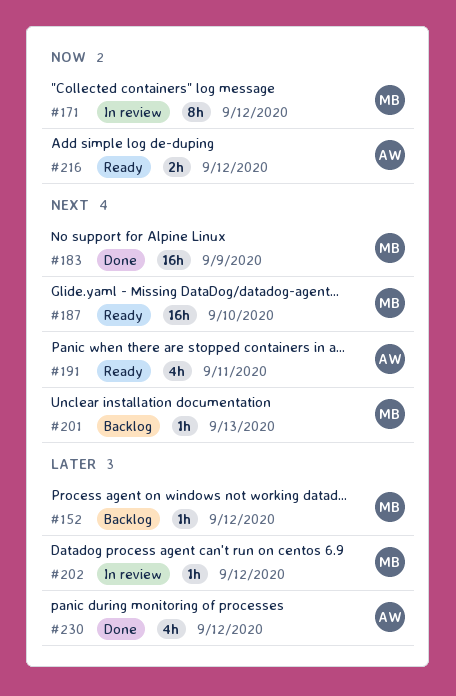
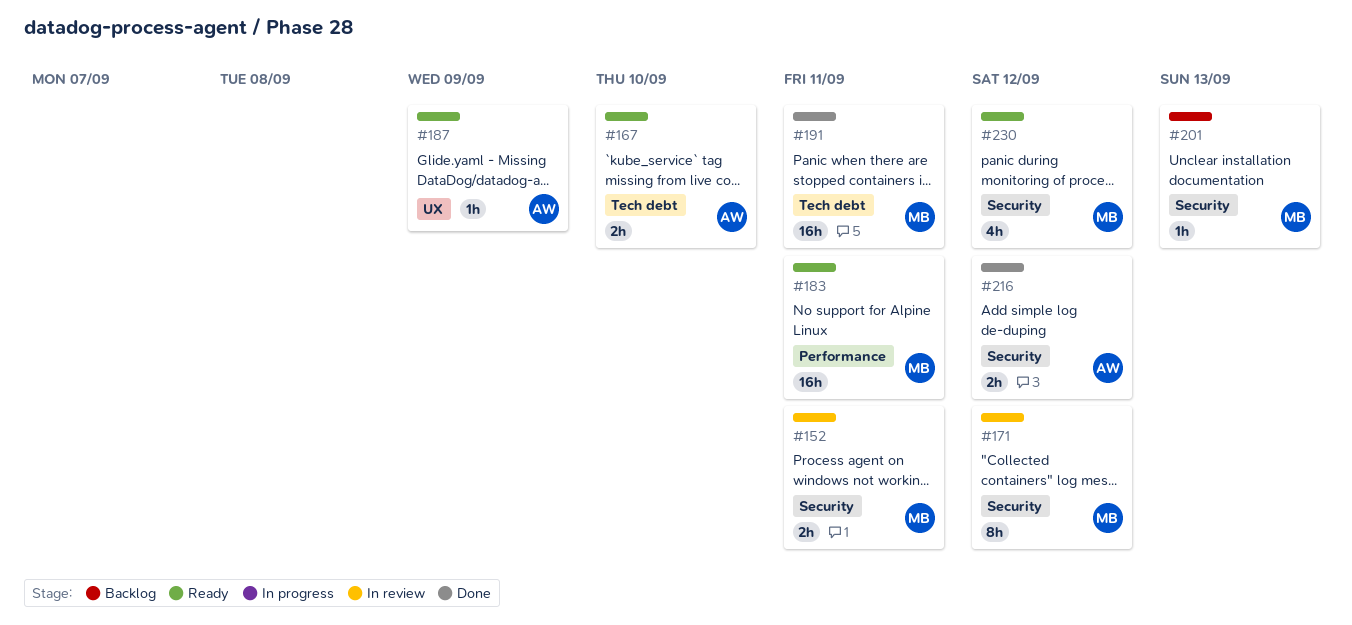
#152, status: Backlog -> In review
#152, estimate: 1h -> 2h
#152, due: Sep 12 -> Sep 11
#167: none -> present
#183, status: Done -> Ready
#183, due: Sep 9 -> Sep 11
#187, owner: MB -> AW
#187, estimate: 16h -> 1h
#187, due: Sep 10 -> Sep 9
#191, status: Ready -> Done
#191, owner: AW -> MB
#191, estimate: 4h -> 16h
#202: present -> none
#216, status: Ready -> Done
#230, status: Done -> Ready
#230, owner: AW -> MB

